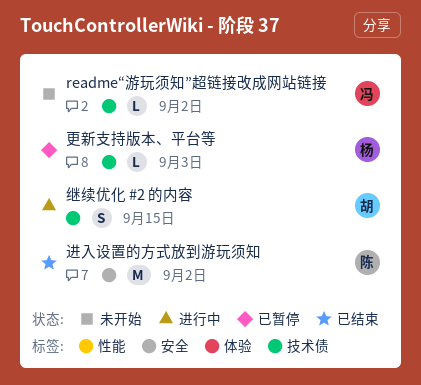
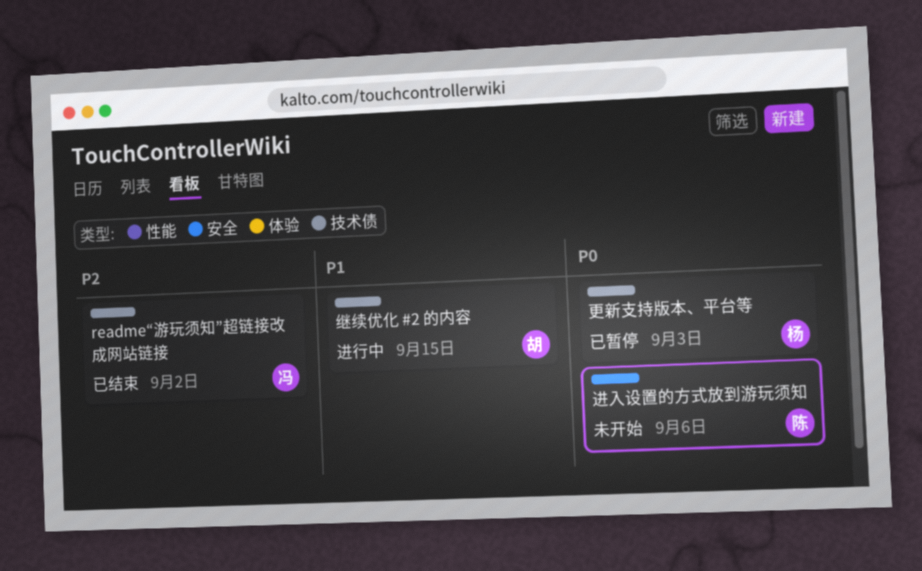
readme“游玩须知”超链接改成网站链接, status: 未开始 -> 已结束
进入设置的方式放到游玩须知, status: 已结束 -> 未开始
进入设置的方式放到游玩须知, due: Sep 2 -> Sep 6

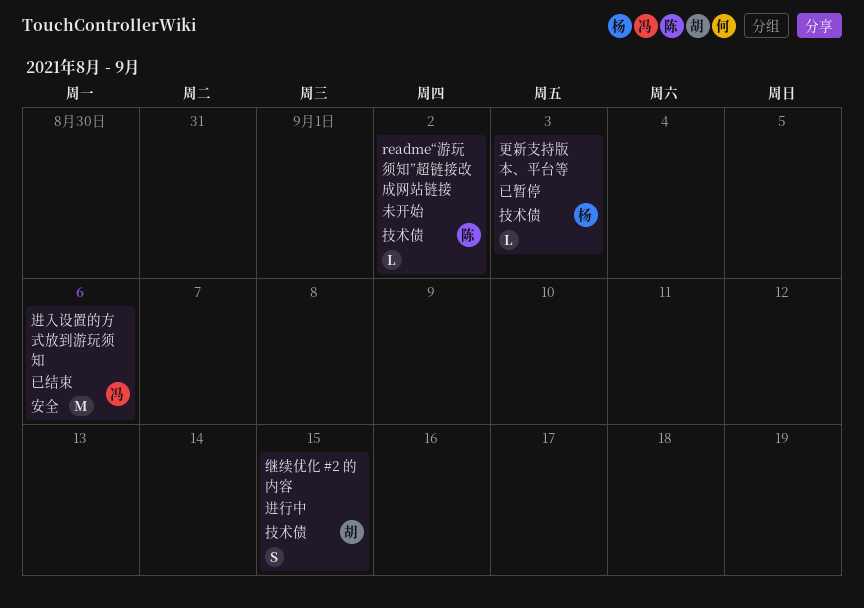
readme“游玩须知”超链接改成网站链接, status: 已结束 -> 未开始
readme“游玩须知”超链接改成网站链接, owner: 冯 -> 陈
进入设置的方式放到游玩须知, status: 未开始 -> 已结束
进入设置的方式放到游玩须知, owner: 陈 -> 冯

